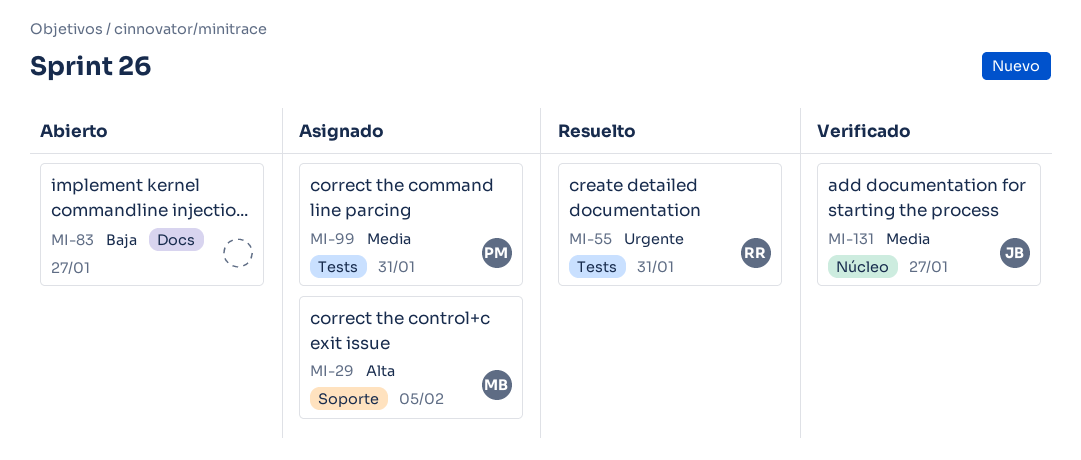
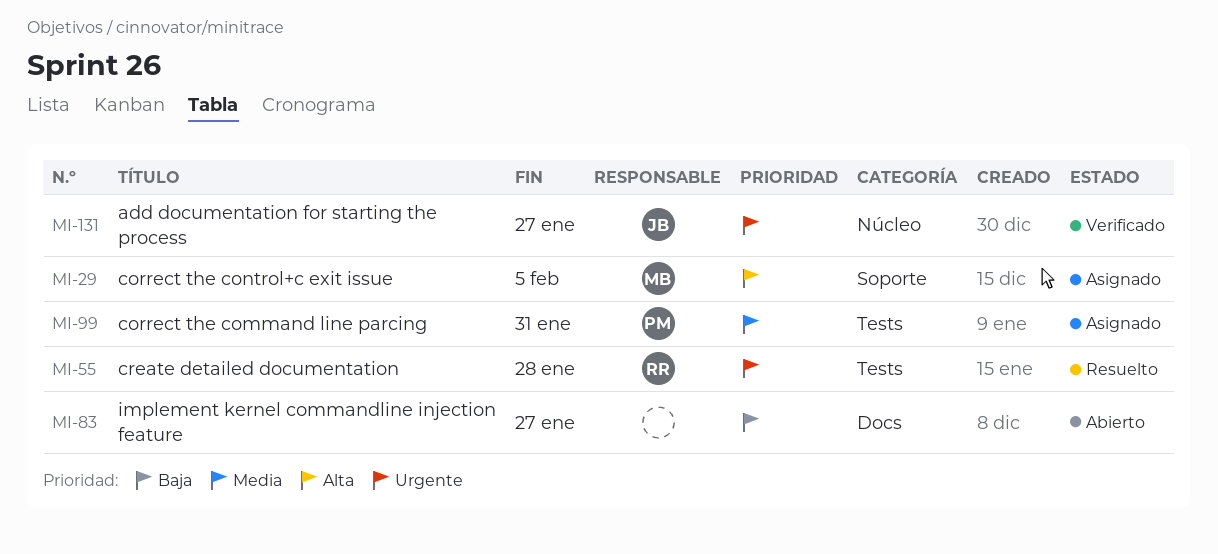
MI-55, due: Jan 31 -> Jan 28
MI-131, priority: Media -> Urgente

